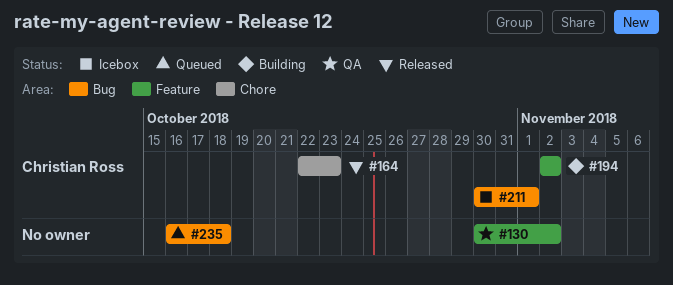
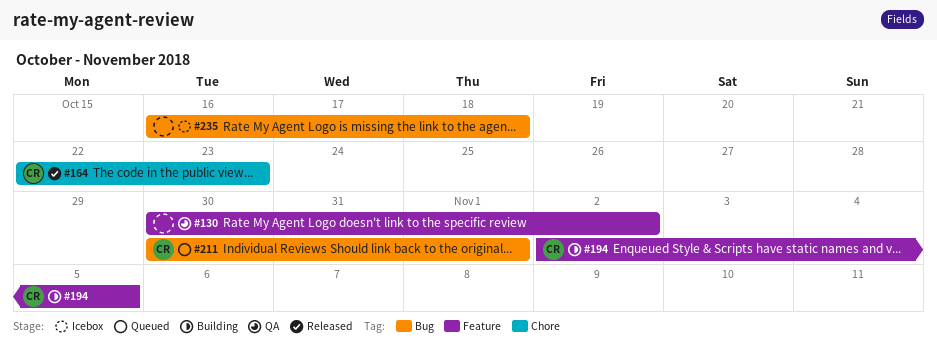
#194, due: Nov 2 -> Nov 5
#211, status: Icebox -> Queued
#235, status: Queued -> Icebox

